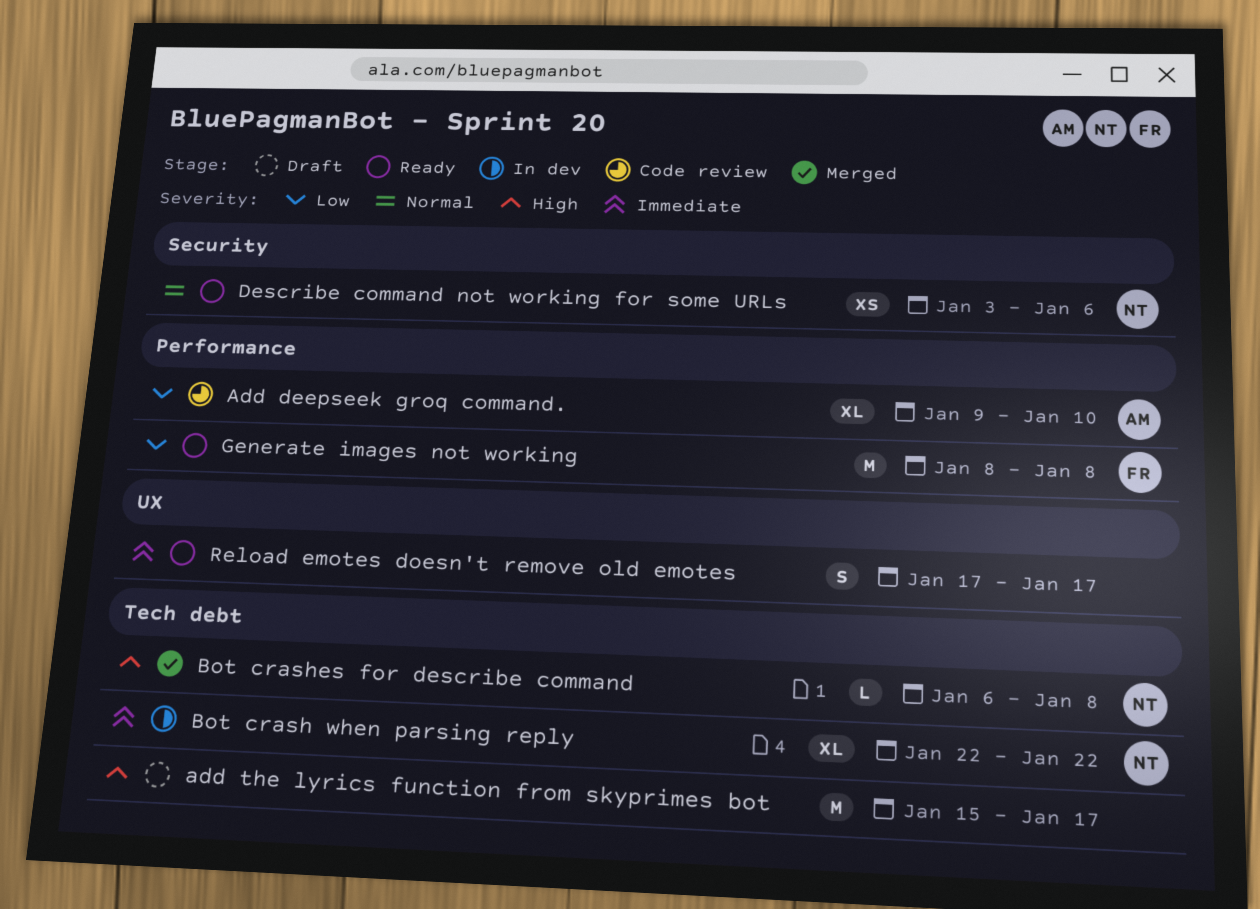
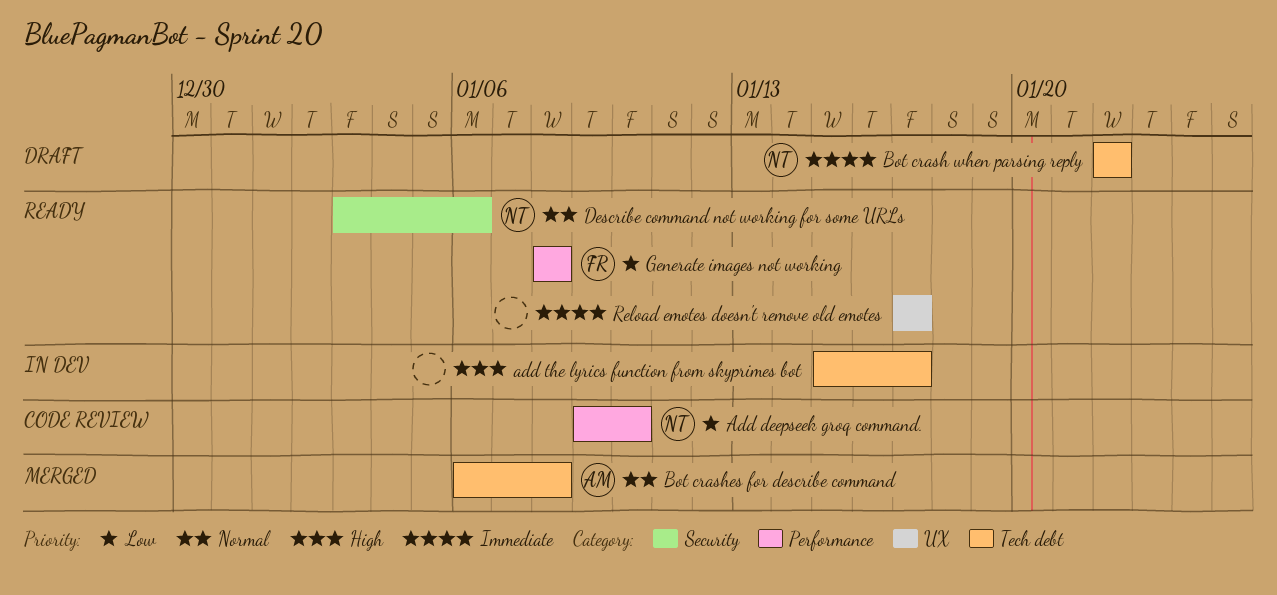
Add deepseek groq command., owner: AM -> NT
add the lyrics function from skyprimes bot, status: Draft -> In dev
Bot crash when parsing reply, status: In dev -> Draft
Bot crashes for describe command, owner: NT -> AM
Bot crashes for describe command, priority: High -> Normal

